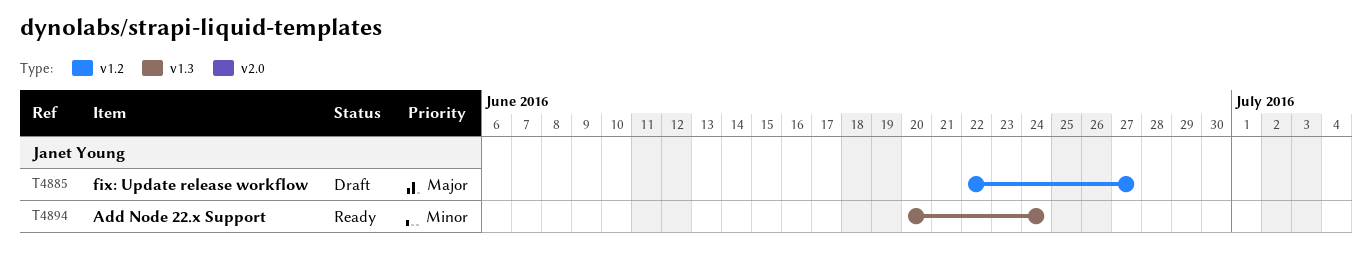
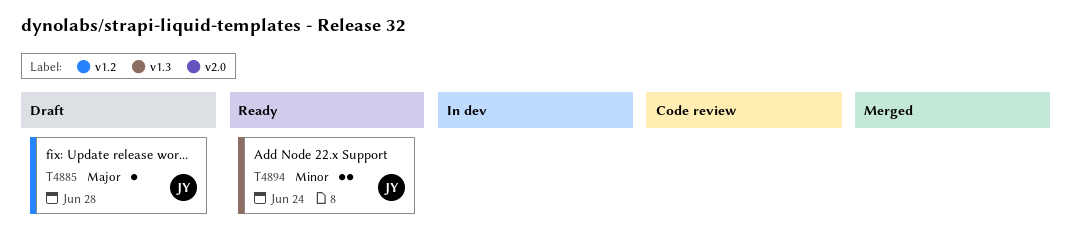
T4885, due: Jun 27 -> Jun 28

